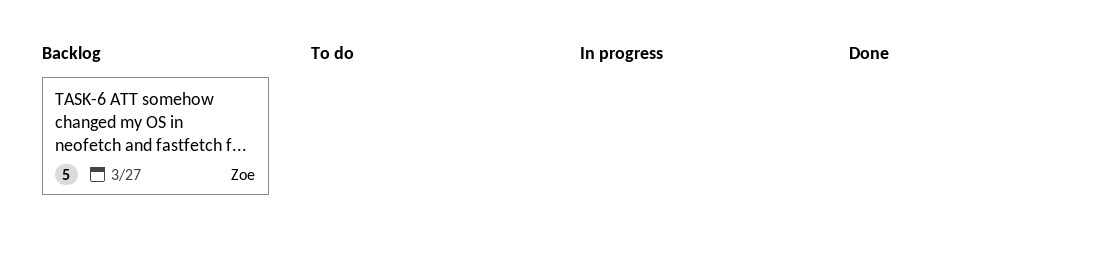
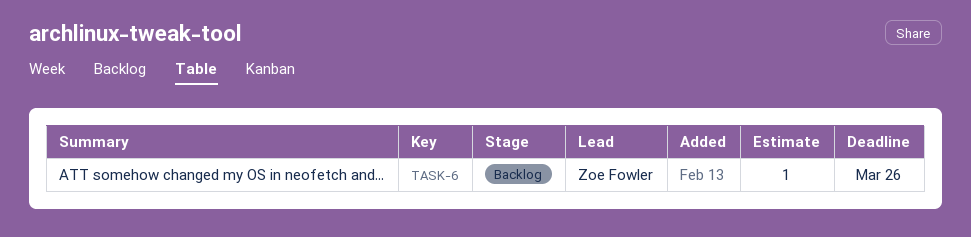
TASK-6, estimate: 5 -> 1
TASK-6, due: Mar 27 -> Mar 26

